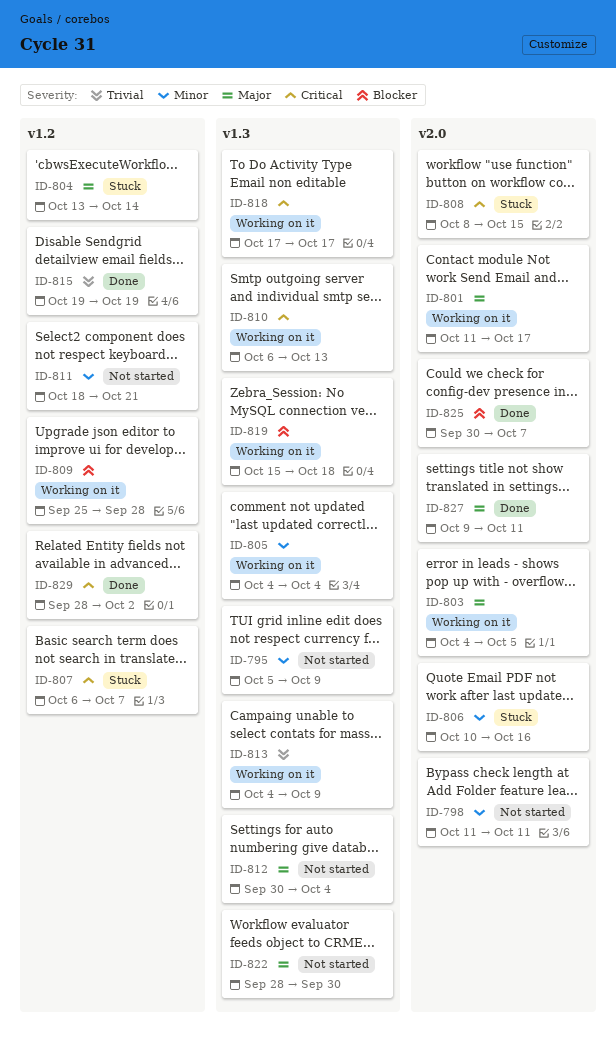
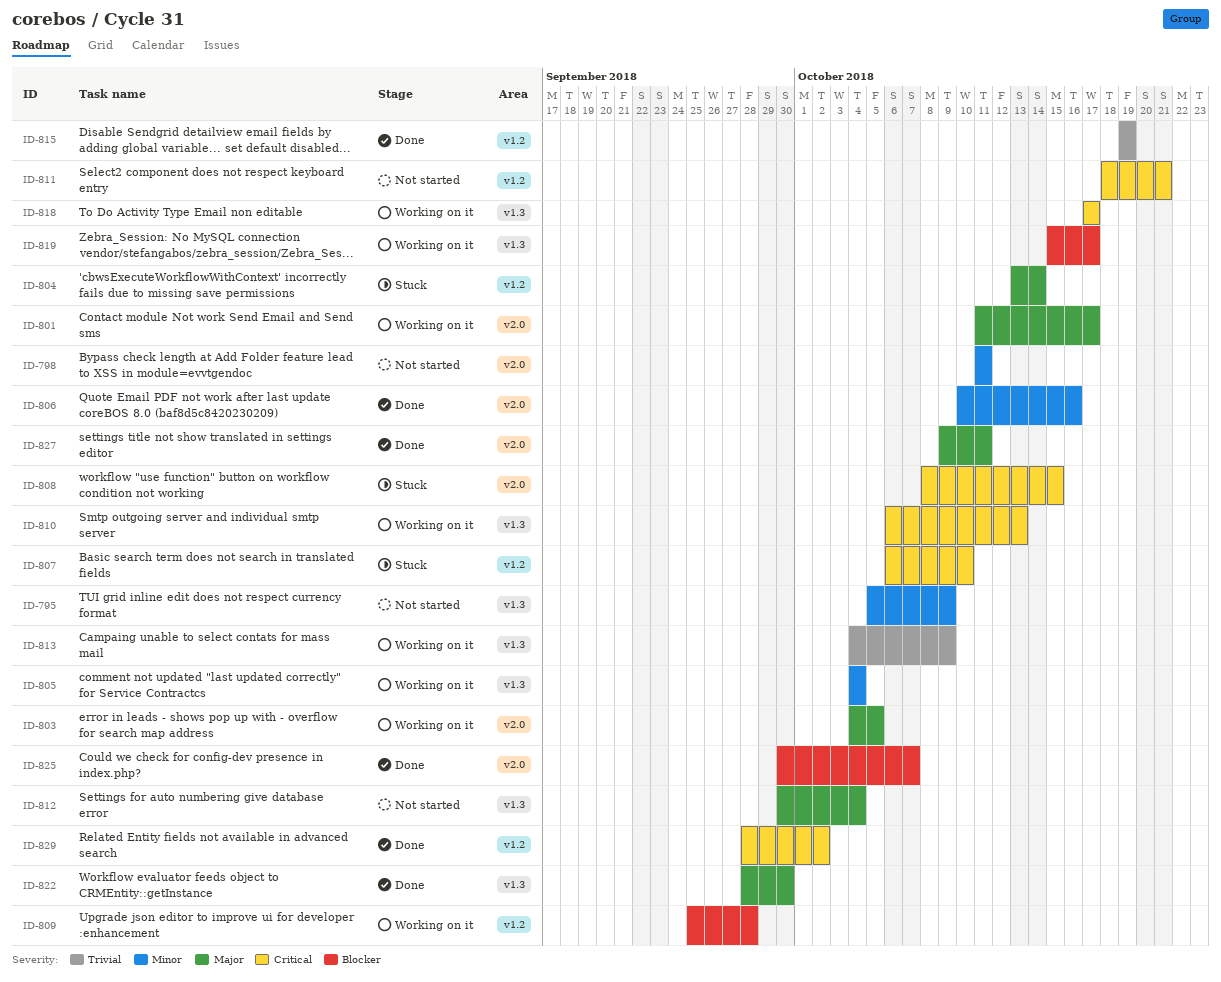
ID-806, status: Stuck -> Done
ID-807, due: Oct 7 -> Oct 10
ID-811, priority: Minor -> Critical
ID-819, due: Oct 18 -> Oct 17
ID-822, status: Not started -> Done

